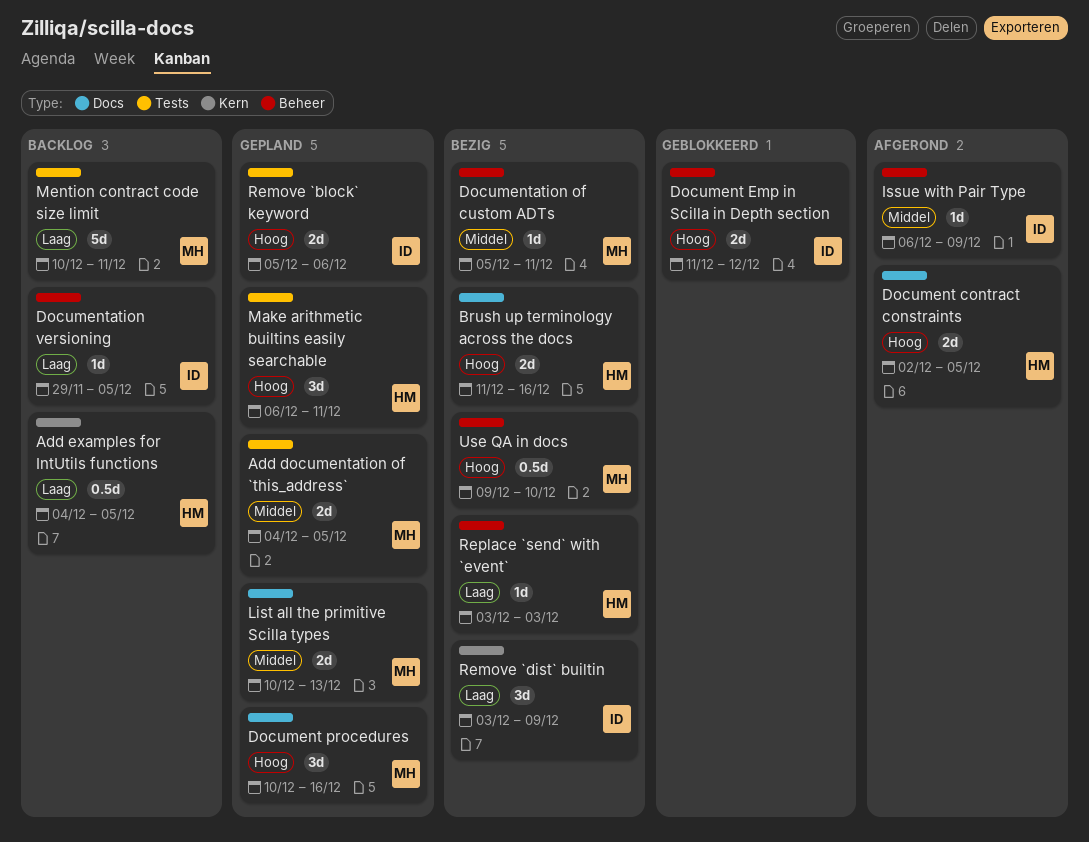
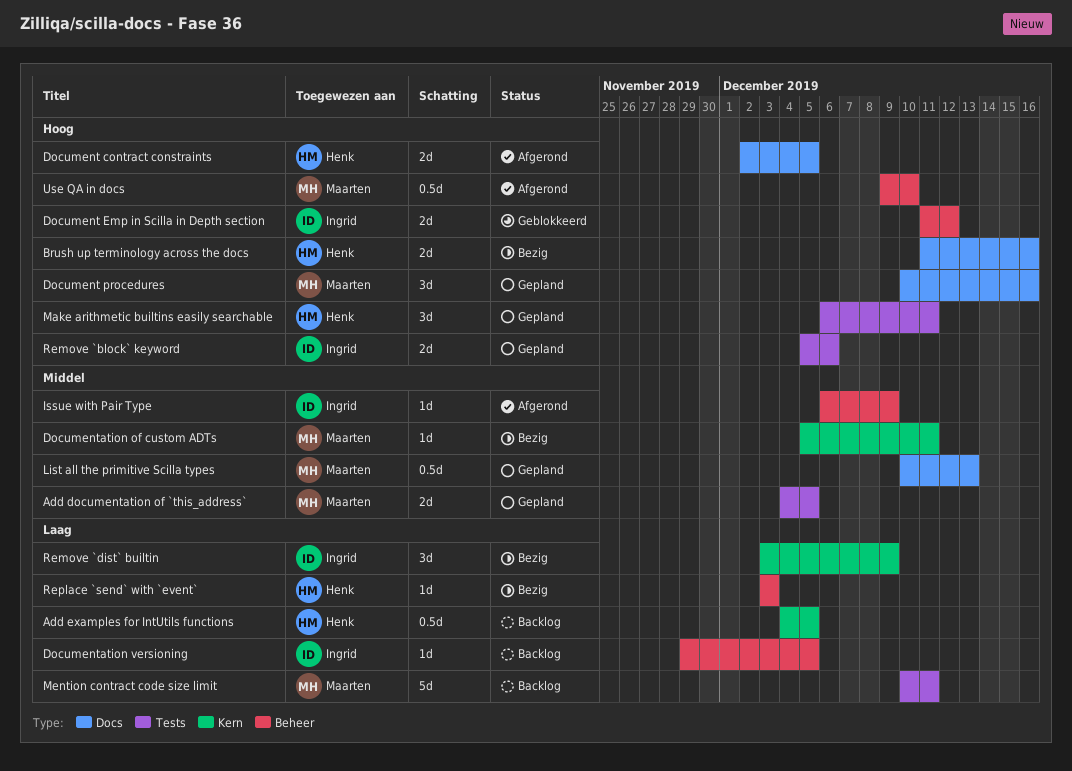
Documentation of custom ADTs, label: Beheer -> Kern
List all the primitive Scilla types, estimate: 2d -> 0.5d
Use QA in docs, status: Bezig -> Afgerond

